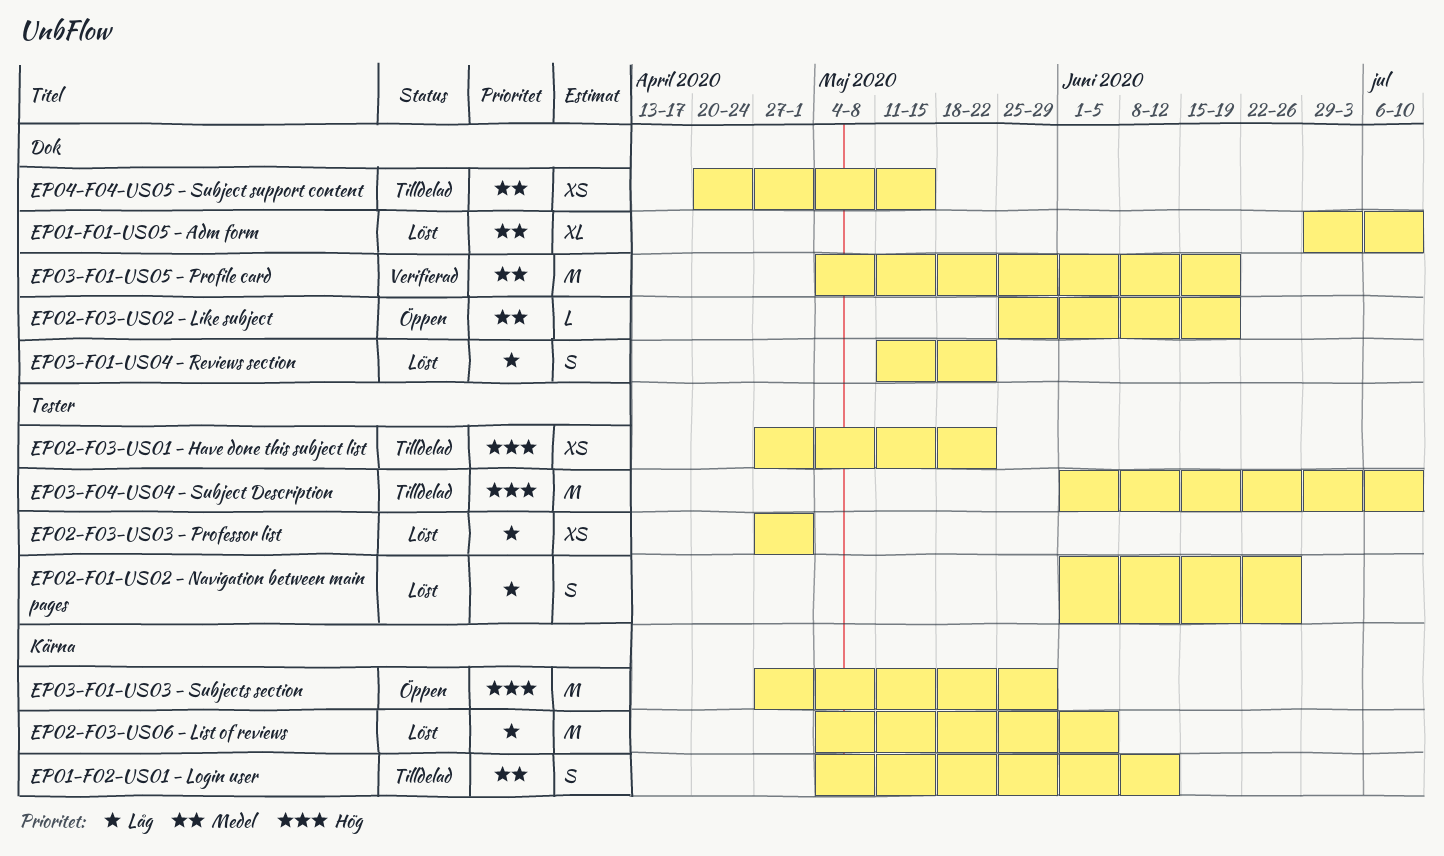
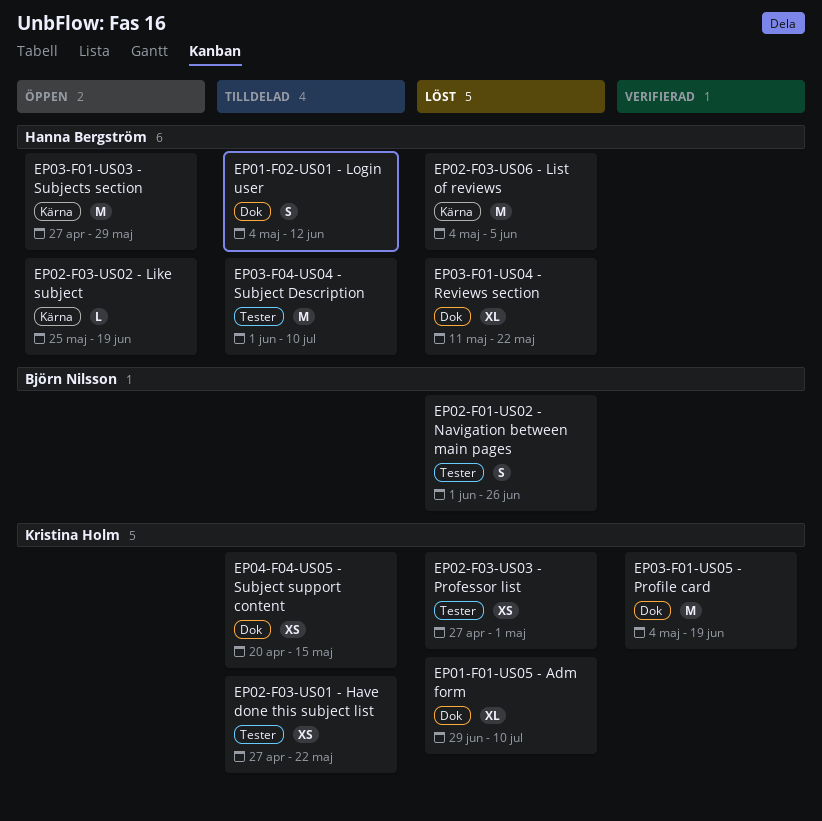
EP01-F02-US01 - Login user, label: Kärna -> Dok
EP02-F03-US02 - Like subject, label: Dok -> Kärna
EP03-F01-US04 - Reviews section, estimate: S -> XL

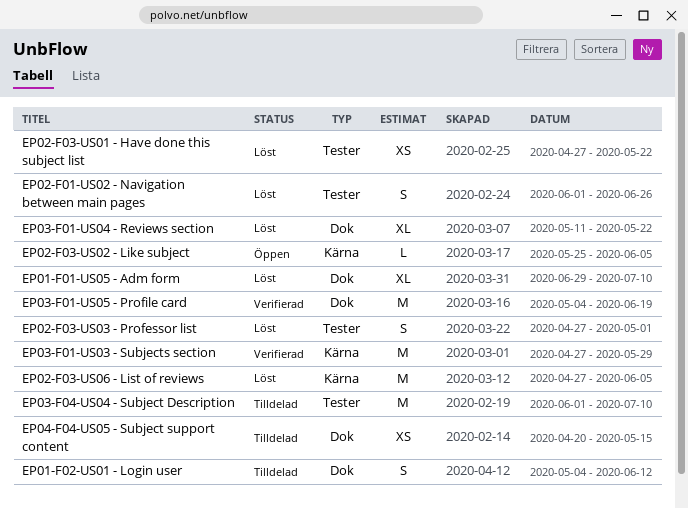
EP02-F03-US01 - Have done this subject list, status: Tilldelad -> Löst
EP02-F03-US02 - Like subject, due: Jun 19 -> Jun 5
EP02-F03-US03 - Professor list, estimate: XS -> S
EP02-F03-US06 - List of reviews, start: May 4 -> Apr 27
EP03-F01-US03 - Subjects section, status: Öppen -> Verifierad

